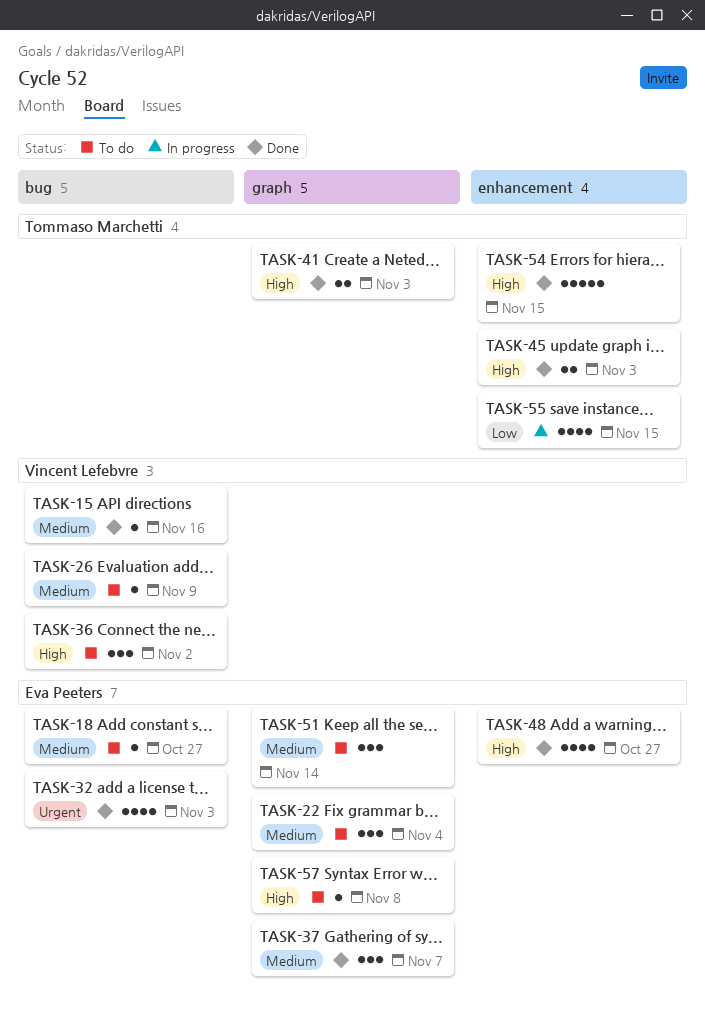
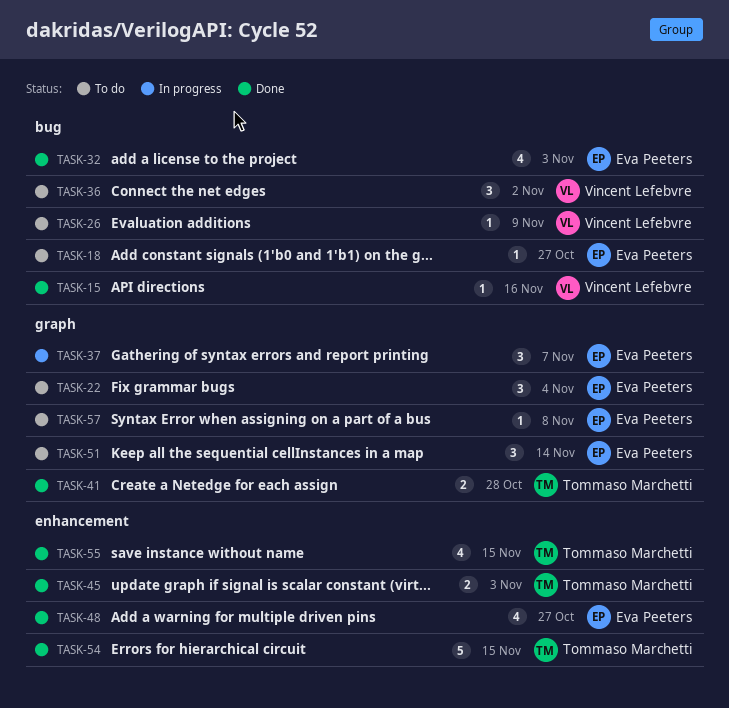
TASK-37, status: Done -> In progress
TASK-41, due: Nov 3 -> Oct 28
TASK-55, status: In progress -> Done

